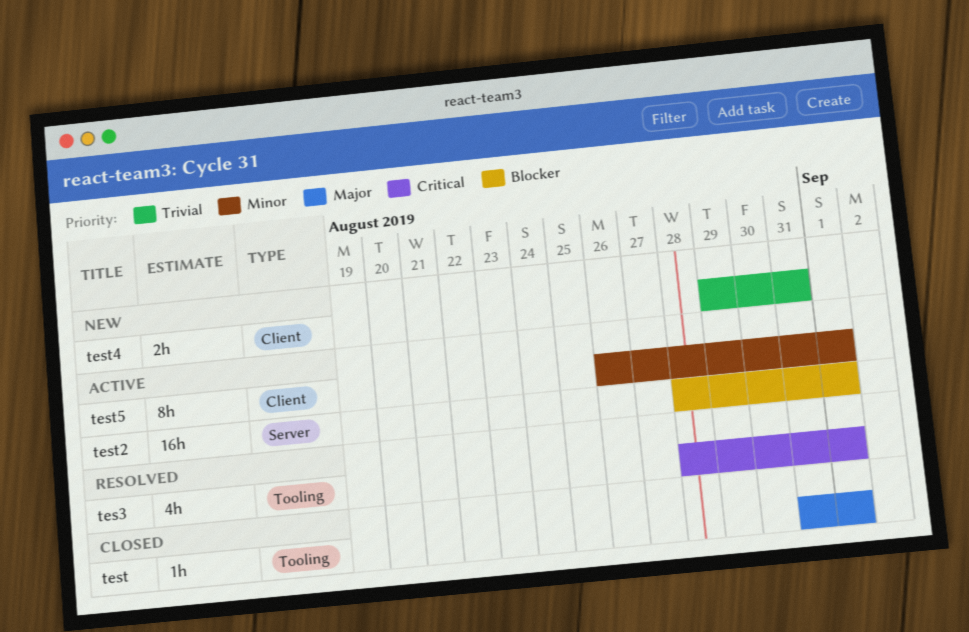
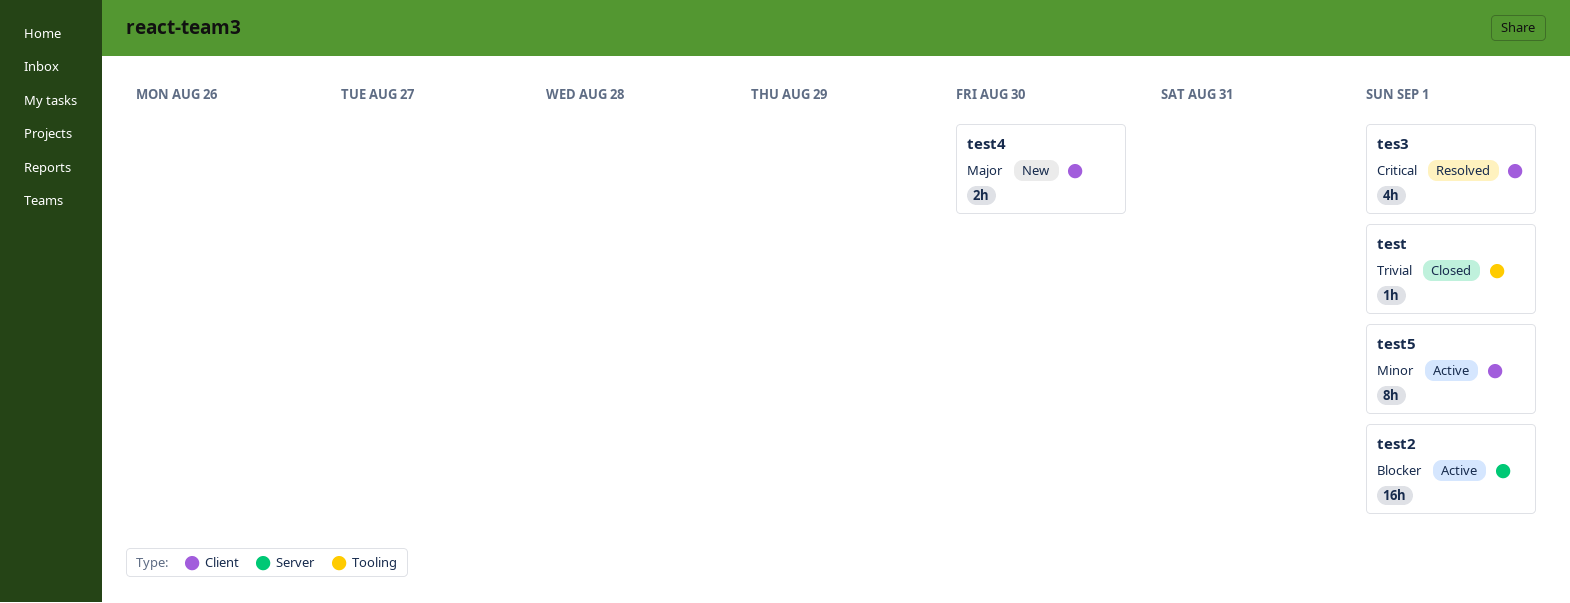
tes3, label: Tooling -> Client
test, priority: Major -> Trivial
test4, priority: Trivial -> Major
test4, due: Aug 31 -> Aug 30

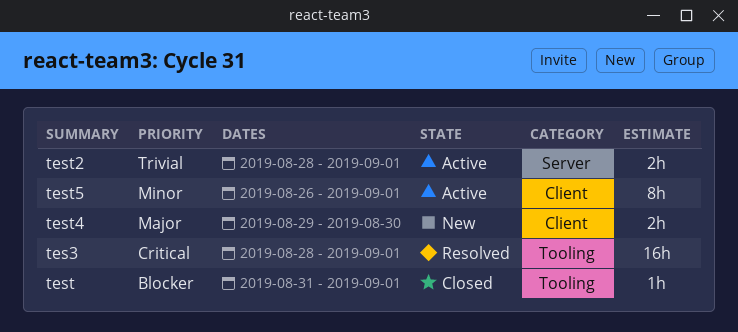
tes3, label: Client -> Tooling
tes3, estimate: 4h -> 16h
test, priority: Trivial -> Blocker
test2, priority: Blocker -> Trivial
test2, estimate: 16h -> 2h

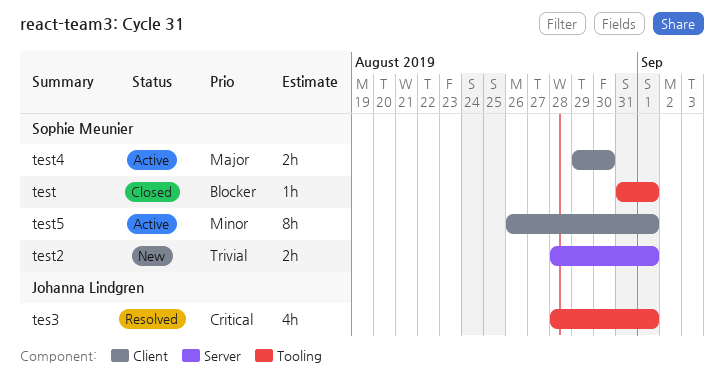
tes3, estimate: 16h -> 4h
test2, status: Active -> New
test4, status: New -> Active

